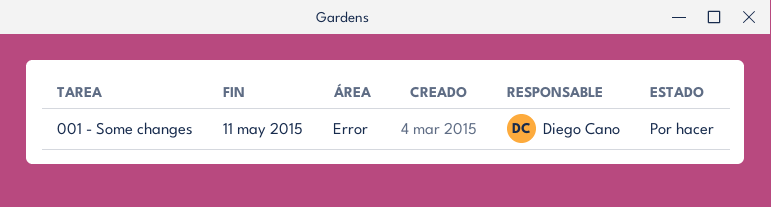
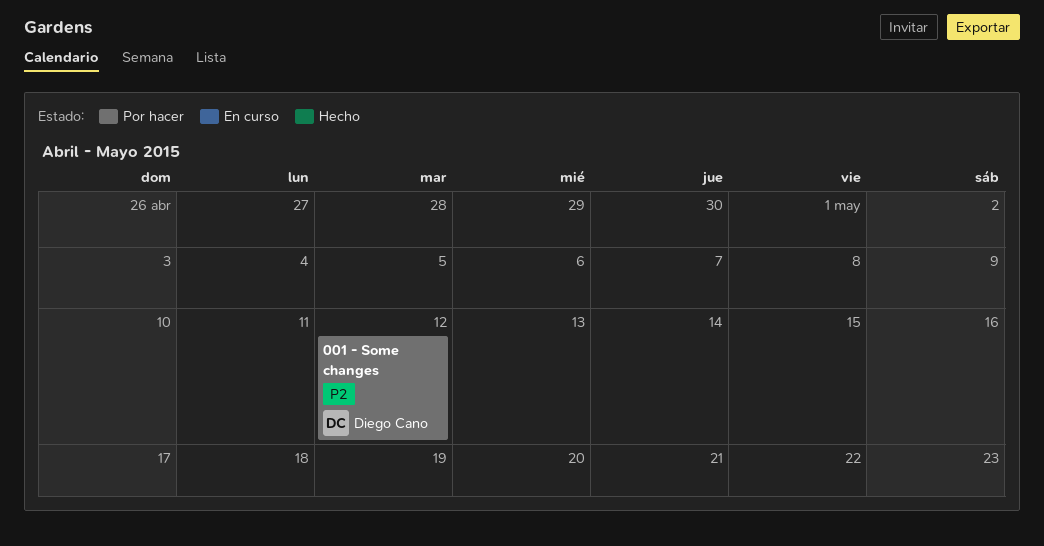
001 - Some changes, due: May 11 -> May 12

